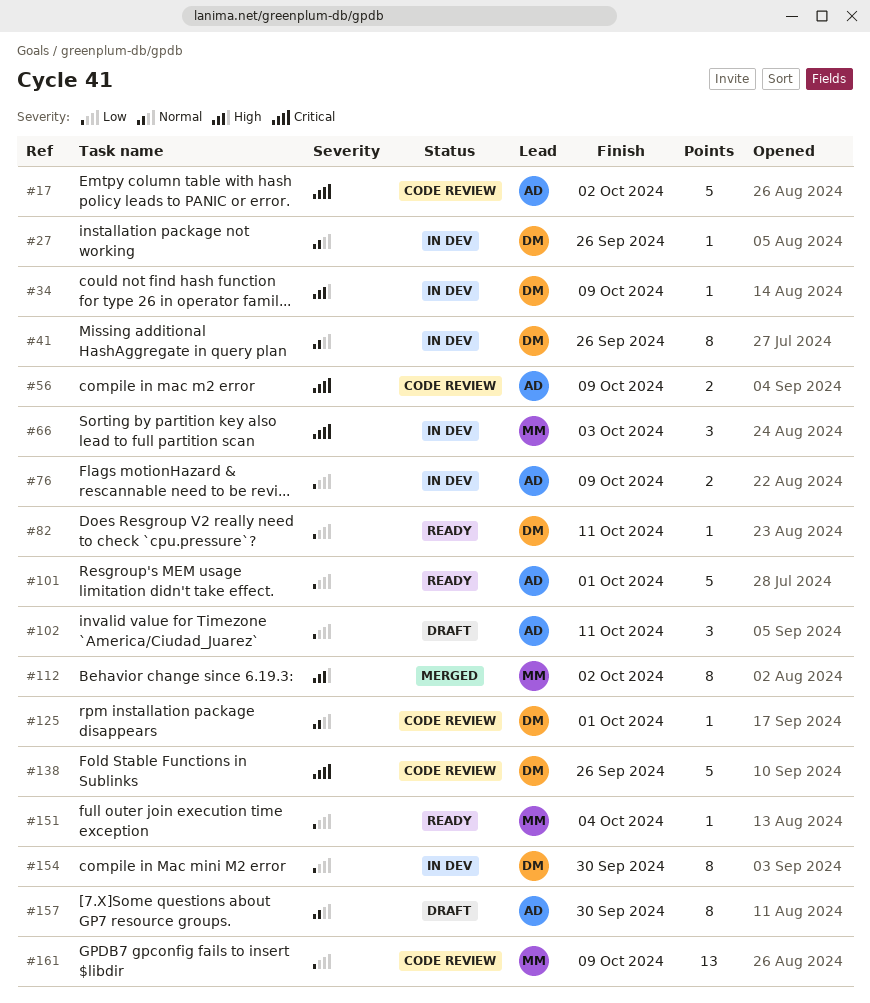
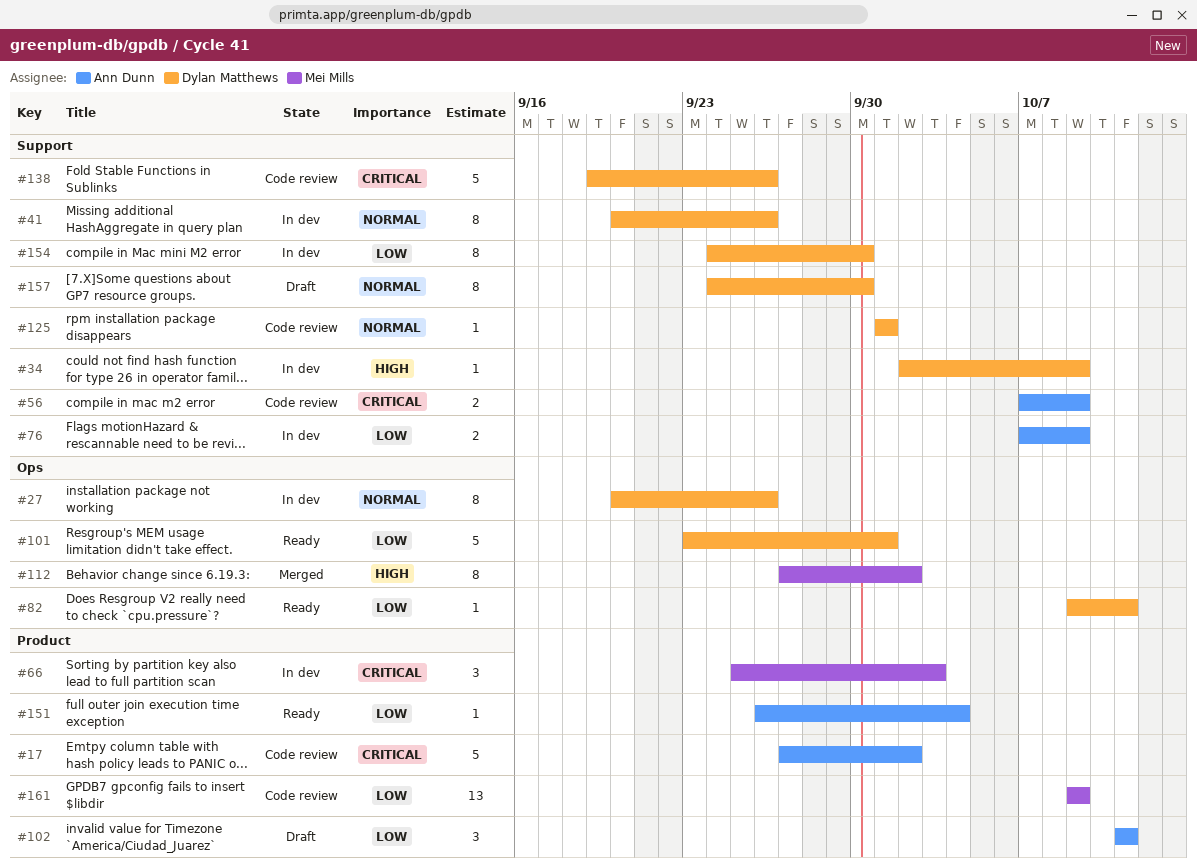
#27, estimate: 1 -> 8
#101, owner: Ann Dunn -> Dylan Matthews
#151, owner: Mei Mills -> Ann Dunn
#157, owner: Ann Dunn -> Dylan Matthews

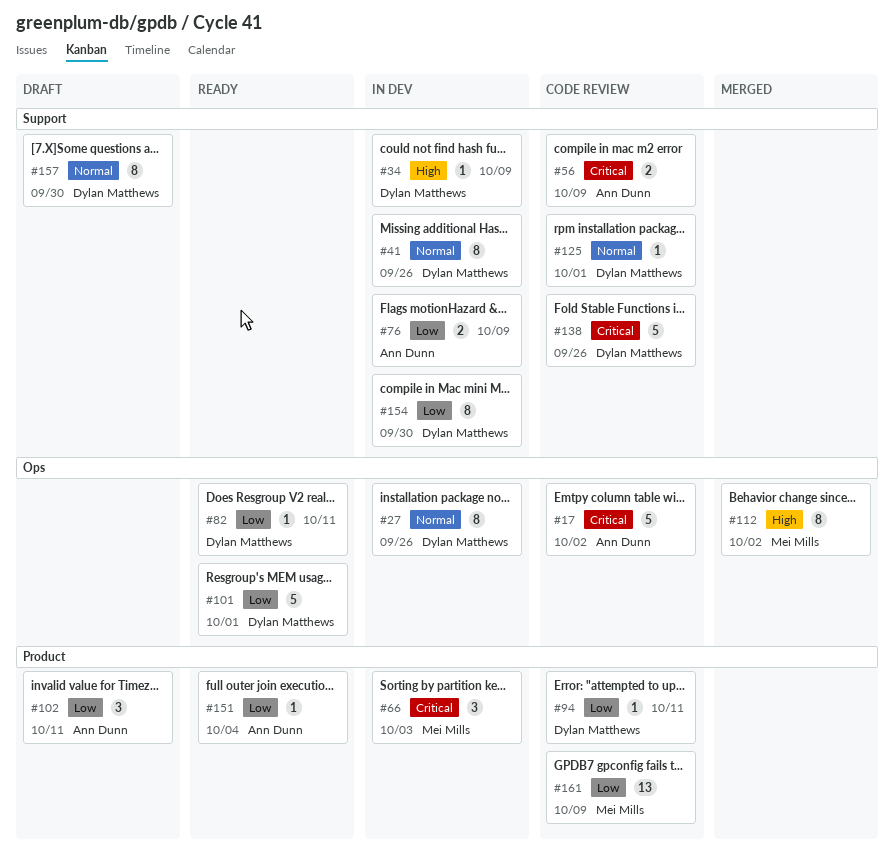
#17, label: Product -> Ops
#94: none -> present

